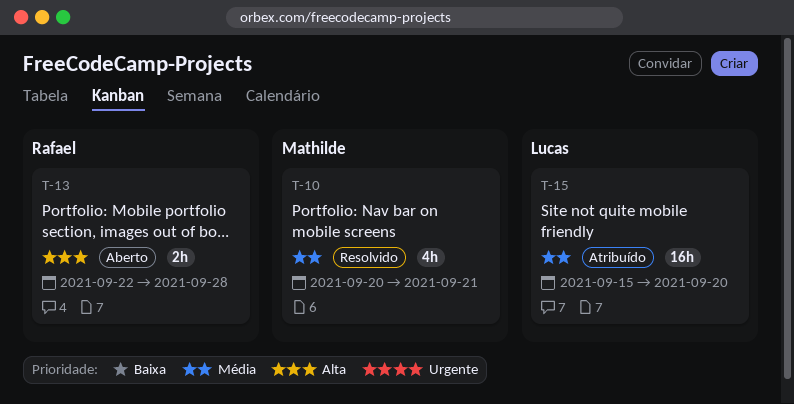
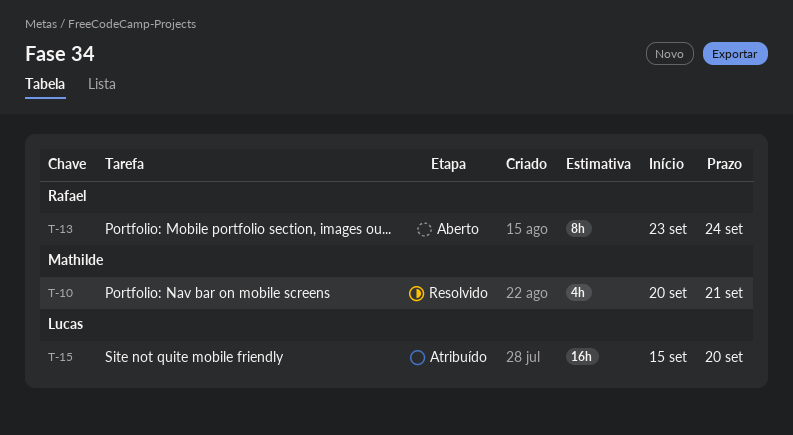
T-13, estimate: 2h -> 8h
T-13, start: Sep 22 -> Sep 23
T-13, due: Sep 28 -> Sep 24

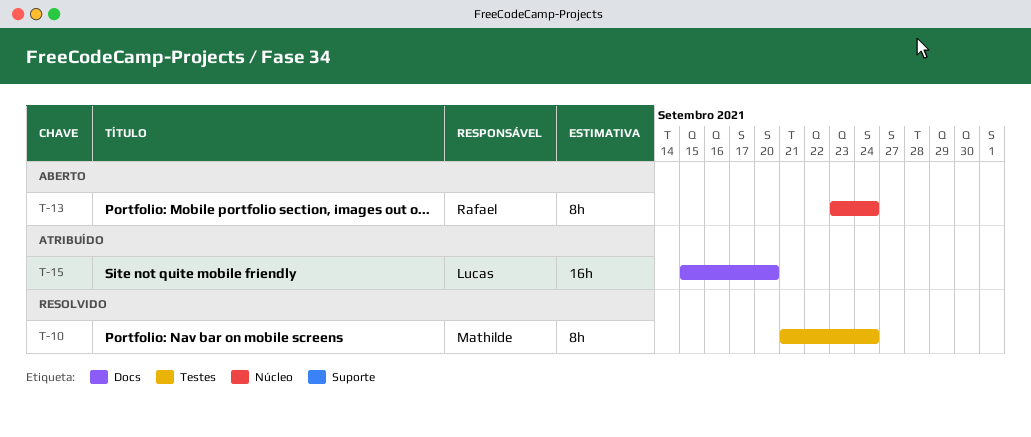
T-10, estimate: 4h -> 8h
T-10, start: Sep 20 -> Sep 21
T-10, due: Sep 21 -> Sep 24

